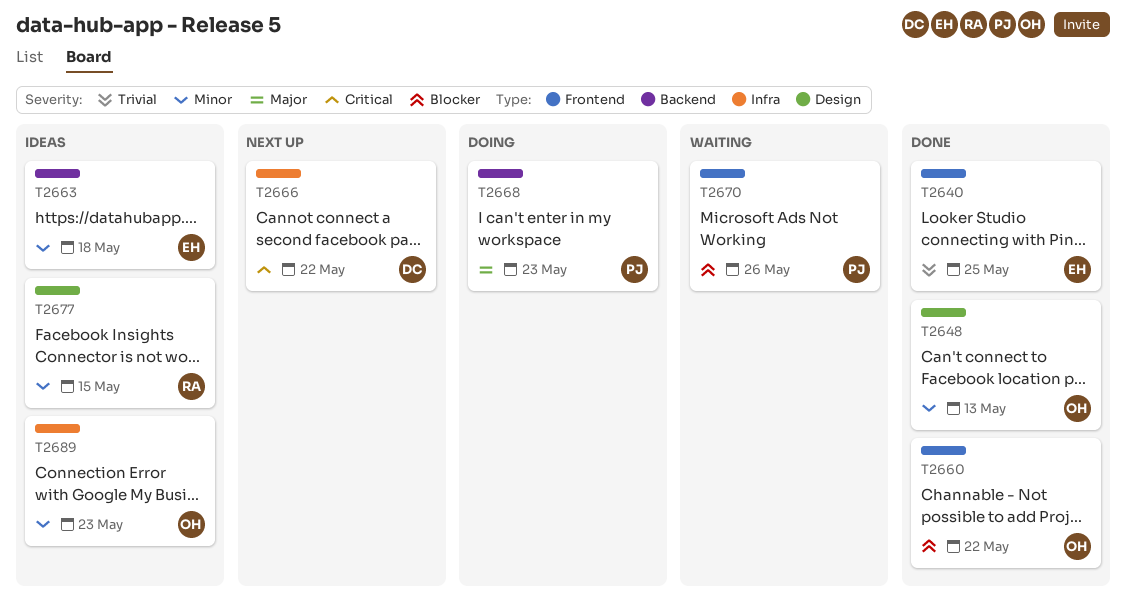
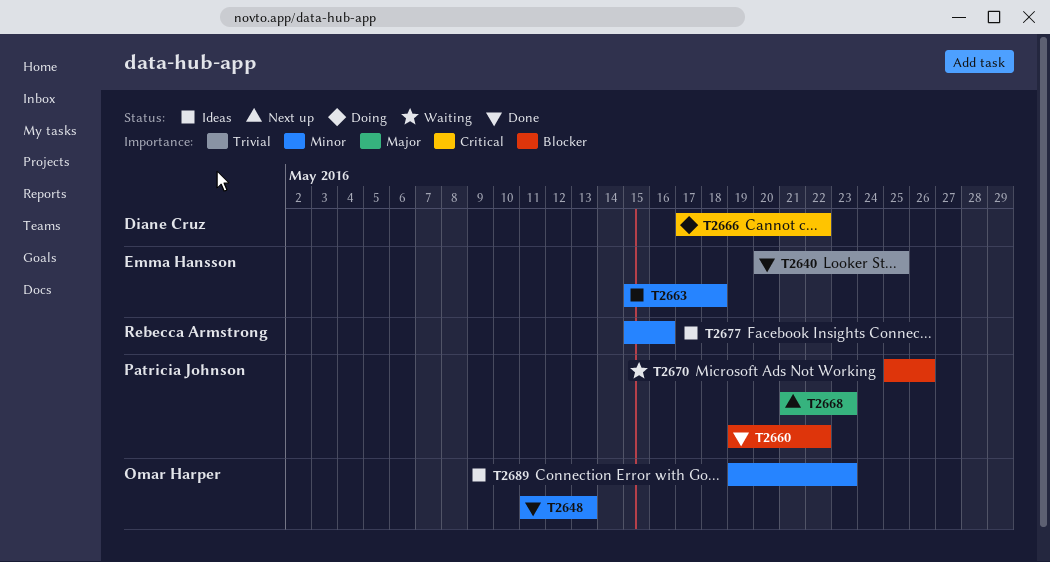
T2660, owner: Omar Harper -> Patricia Johnson
T2666, status: Next up -> Doing
T2668, status: Doing -> Next up
T2677, due: May 15 -> May 16

